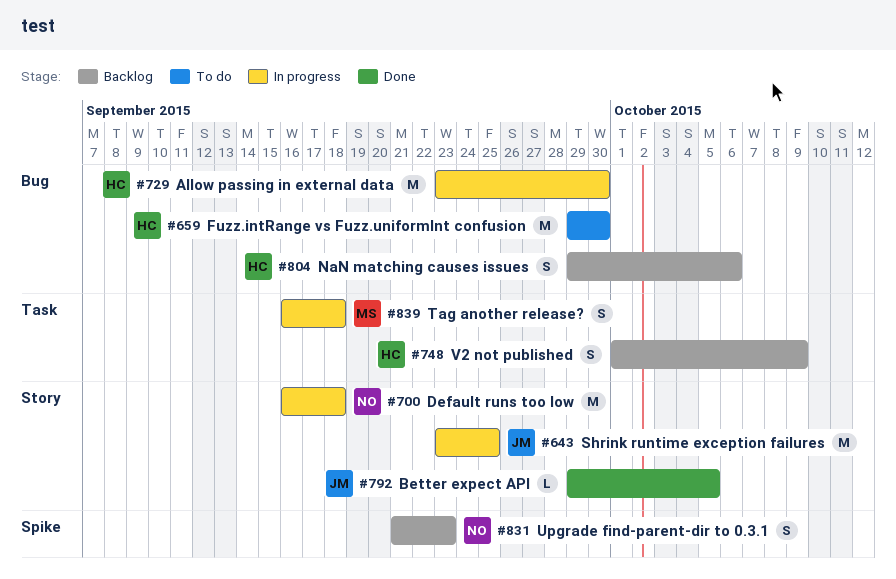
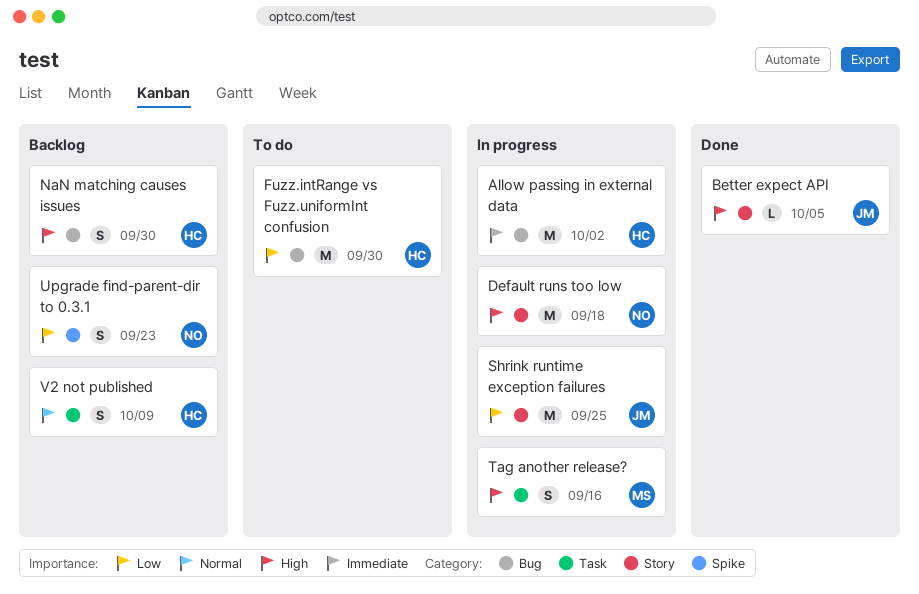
Allow passing in external data, due: Sep 30 -> Oct 2
NaN matching causes issues, due: Oct 6 -> Sep 30
Tag another release?, due: Sep 18 -> Sep 16

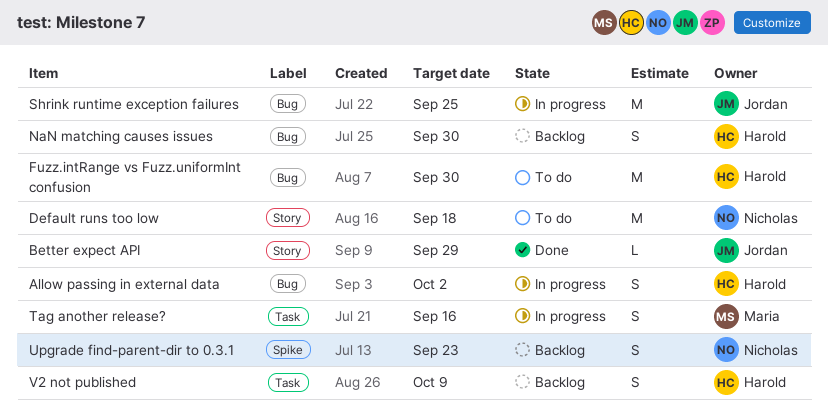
Allow passing in external data, estimate: M -> S
Better expect API, due: Oct 5 -> Sep 29
Default runs too low, status: In progress -> To do
Shrink runtime exception failures, label: Story -> Bug

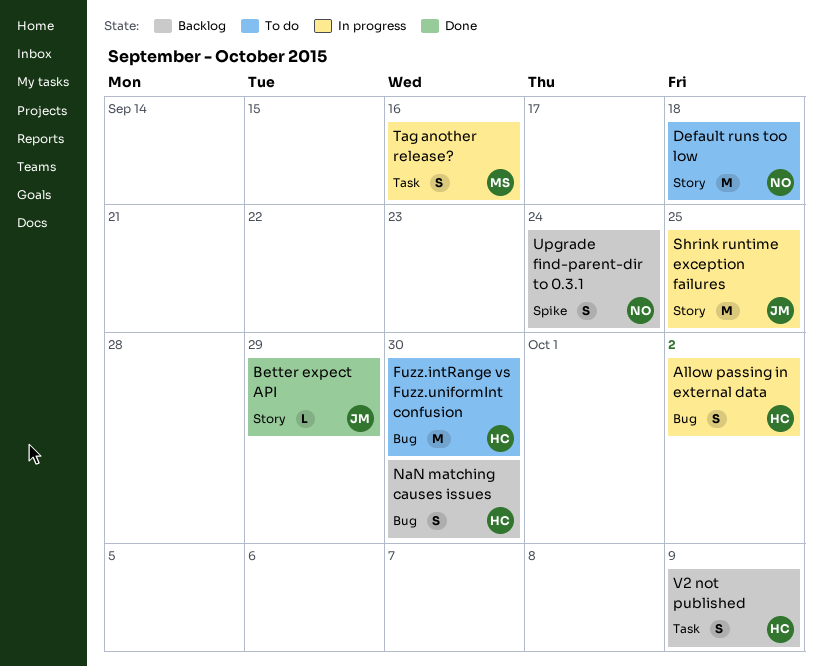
Shrink runtime exception failures, label: Bug -> Story
Upgrade find-parent-dir to 0.3.1, due: Sep 23 -> Sep 24

